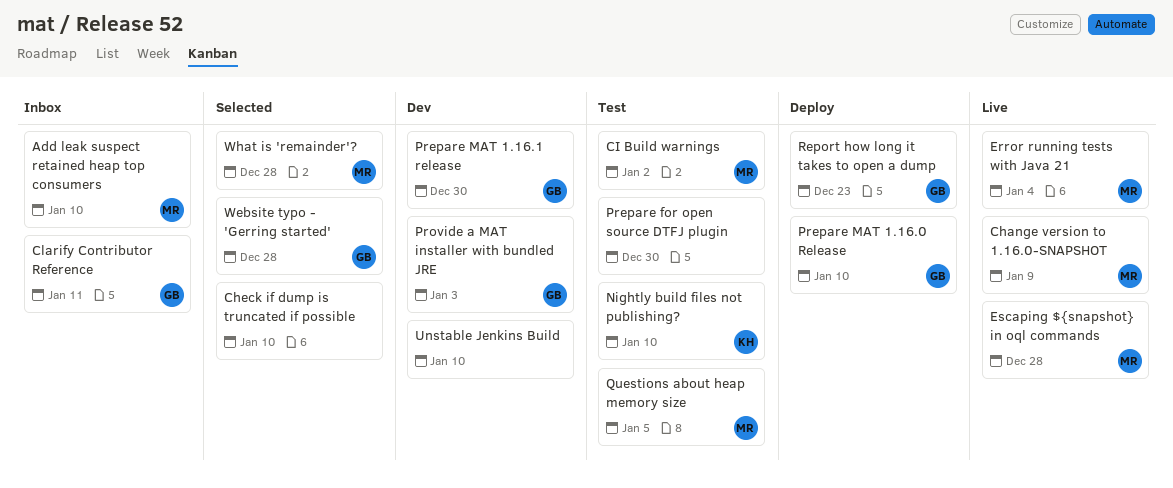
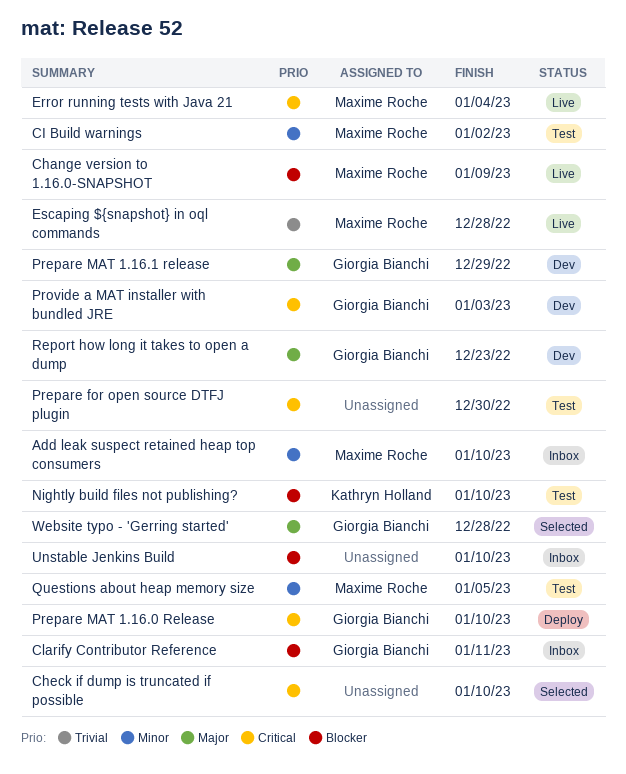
Prepare MAT 1.16.1 release, due: Dec 30 -> Dec 29
Report how long it takes to open a dump, status: Deploy -> Dev
Unstable Jenkins Build, status: Dev -> Inbox
What is 'remainder'?: present -> none

